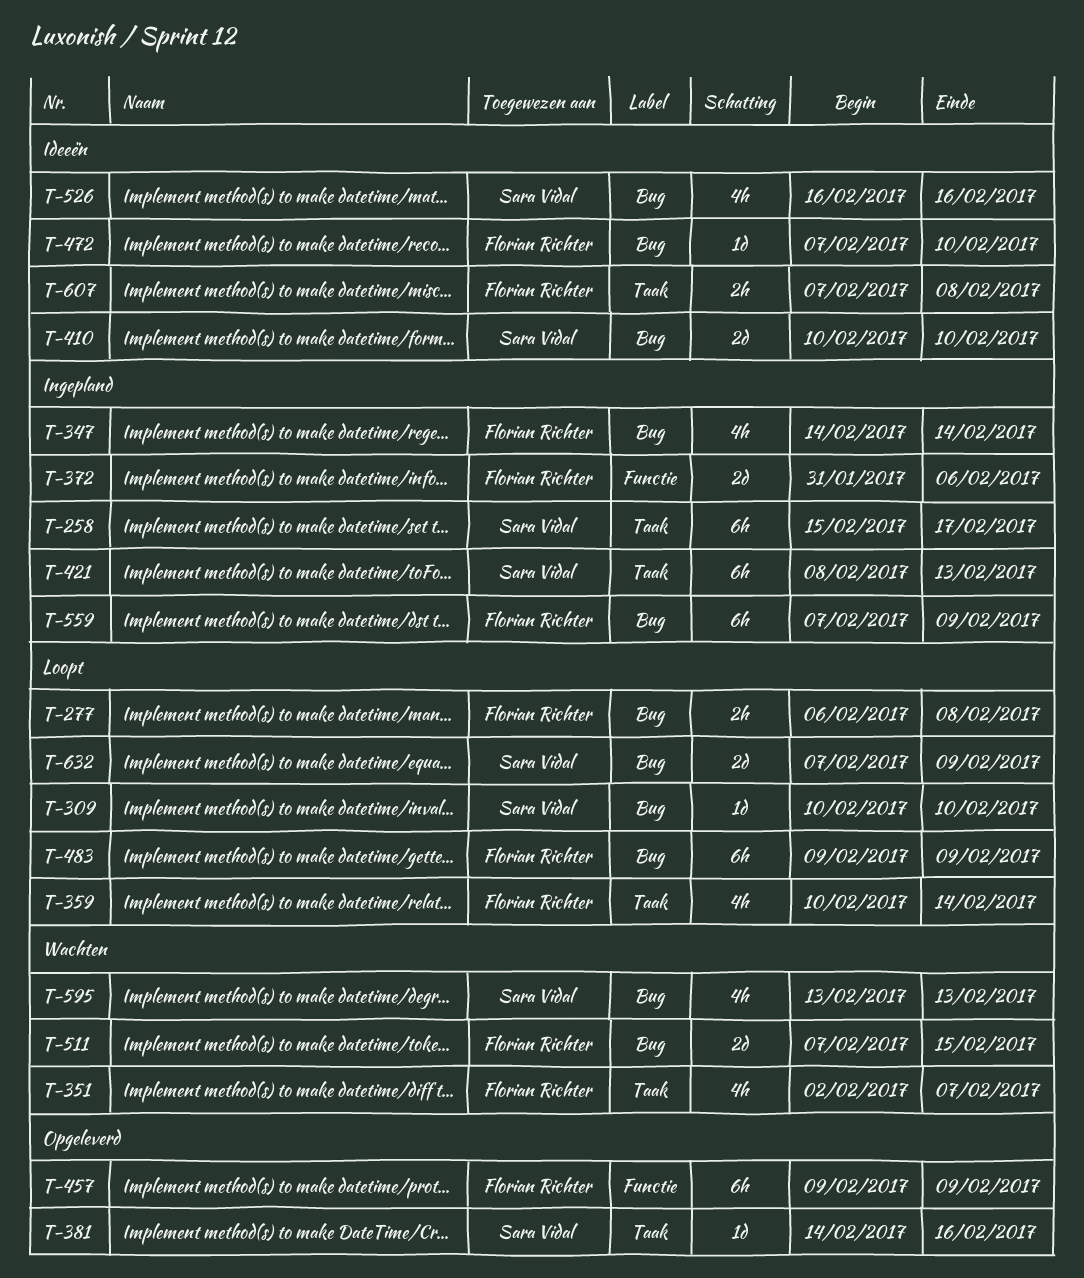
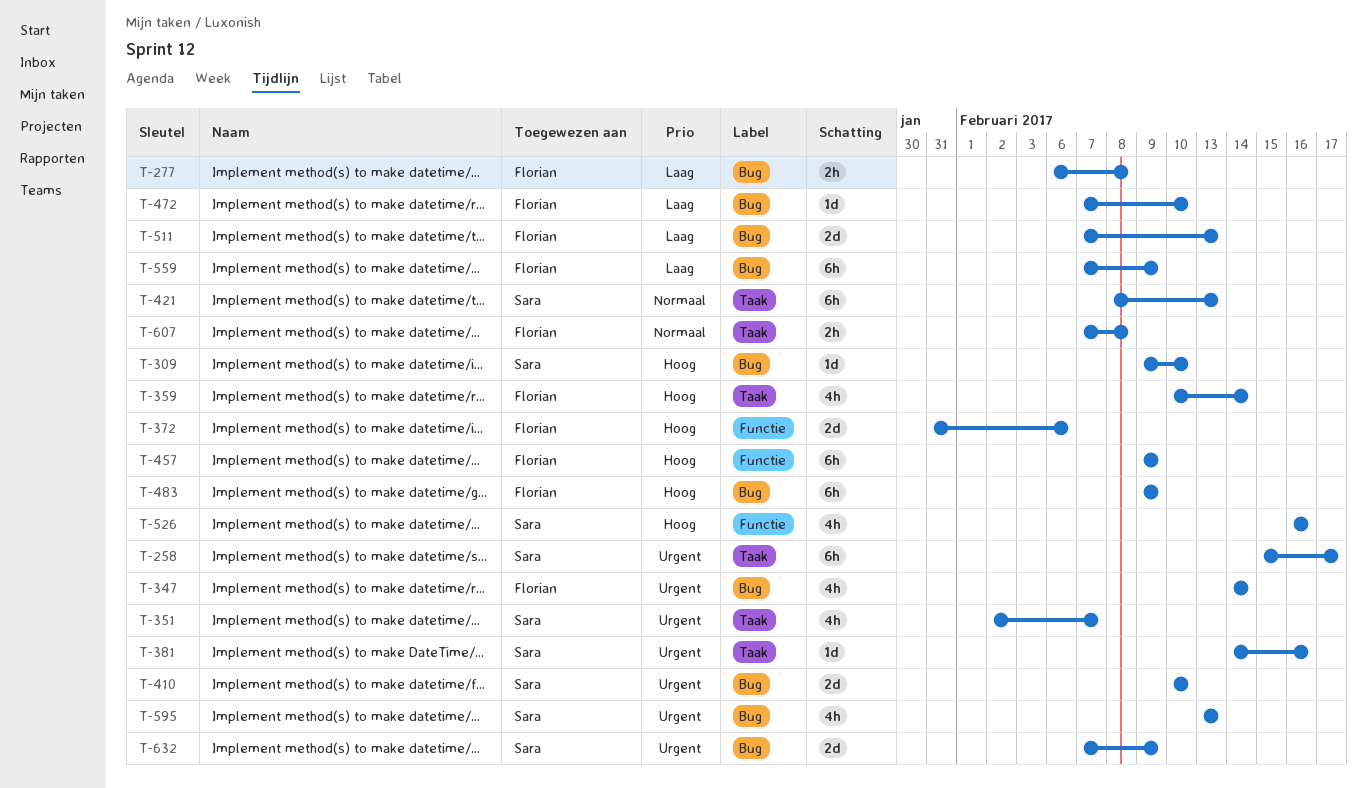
T-309, start: Feb 10 -> Feb 9
T-351, owner: Florian Richter -> Sara Vidal
T-511, due: Feb 15 -> Feb 13
T-526, label: Bug -> Functie

